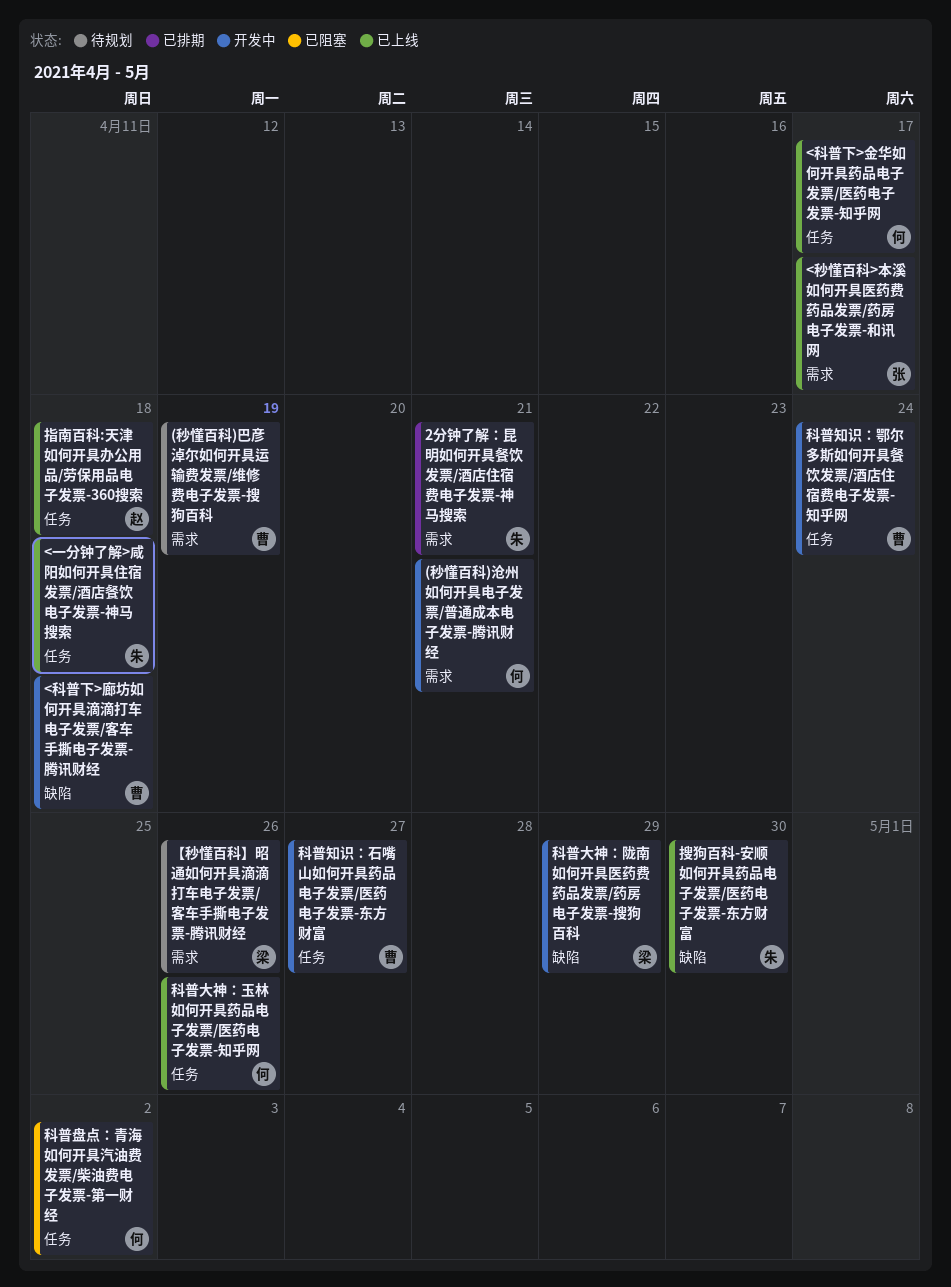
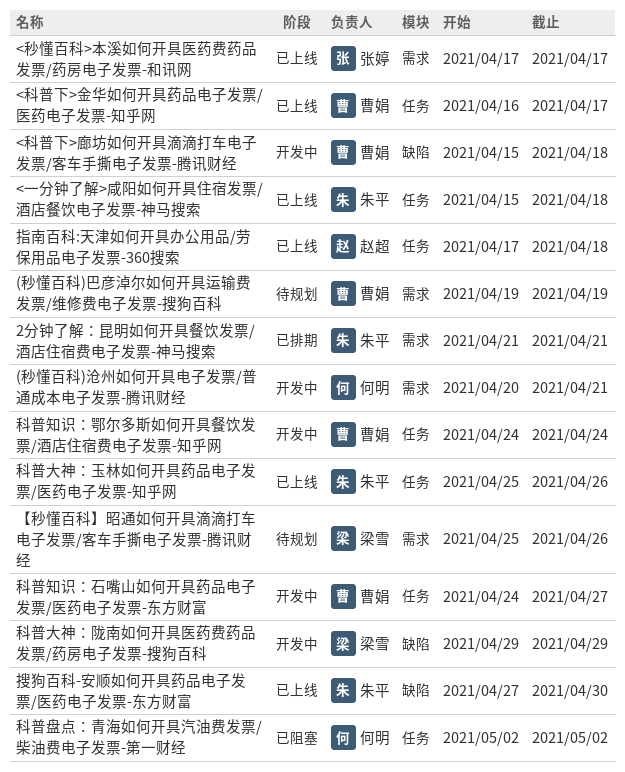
<科普下>金华如何开具药品电子发票/医药电子发票-知乎网, owner: 何明 -> 曹娟
科普大神：玉林如何开具药品电子发票/医药电子发票-知乎网, owner: 何明 -> 朱平

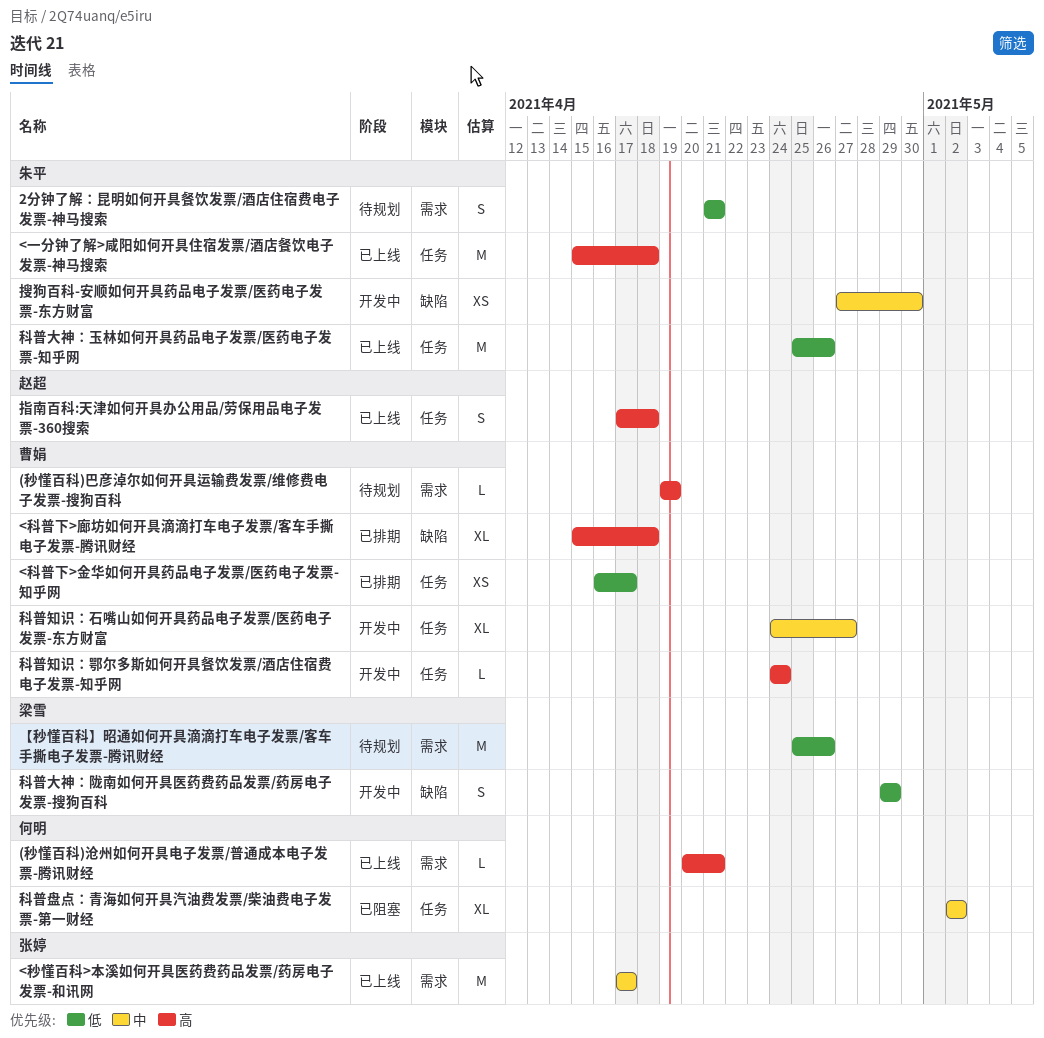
(秒懂百科)沧州如何开具电子发票/普通成本电子发票-腾讯财经, status: 开发中 -> 已上线
2分钟了解：昆明如何开具餐饮发票/酒店住宿费电子发票-神马搜索, status: 已排期 -> 待规划
<科普下>廊坊如何开具滴滴打车电子发票/客车手撕电子发票-腾讯财经, status: 开发中 -> 已排期
<科普下>金华如何开具药品电子发票/医药电子发票-知乎网, status: 已上线 -> 已排期
搜狗百科-安顺如何开具药品电子发票/医药电子发票-东方财富, status: 已上线 -> 开发中

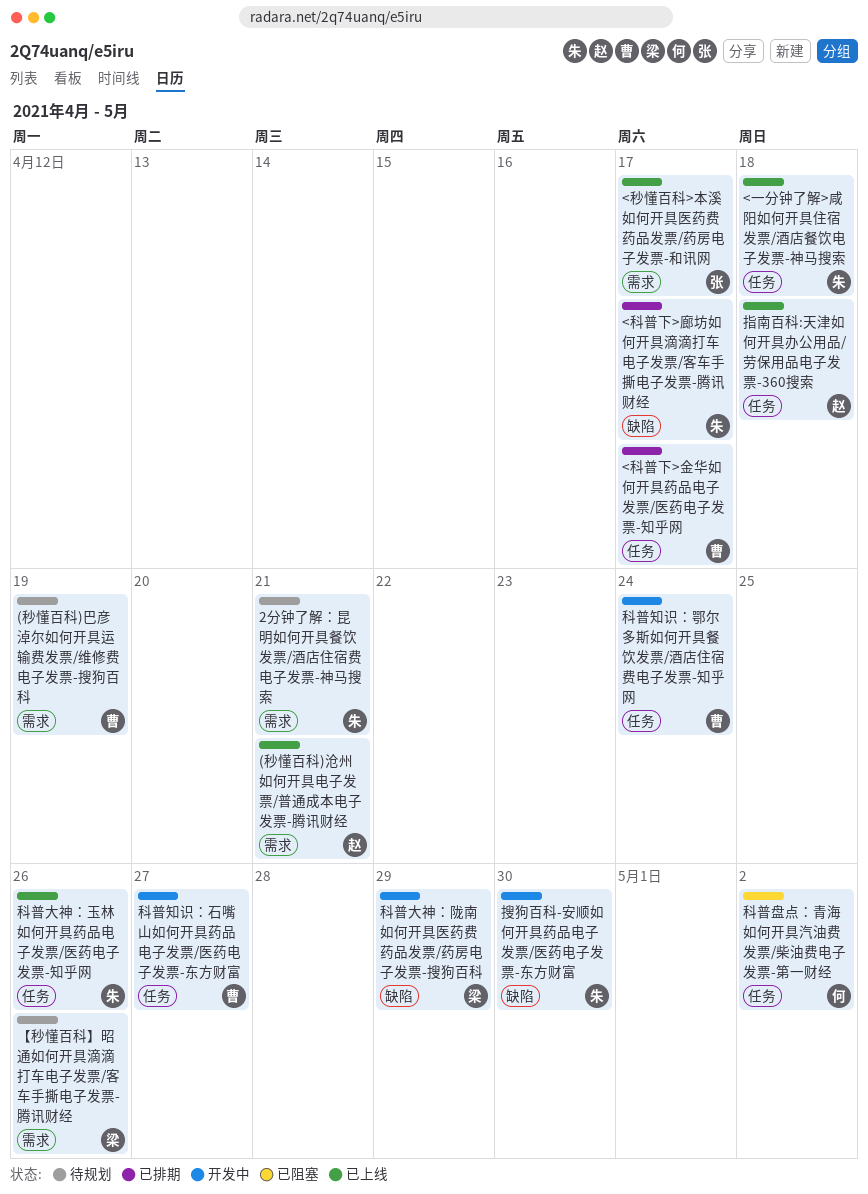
(秒懂百科)沧州如何开具电子发票/普通成本电子发票-腾讯财经, owner: 何明 -> 赵超
<科普下>廊坊如何开具滴滴打车电子发票/客车手撕电子发票-腾讯财经, owner: 曹娟 -> 朱平
<科普下>廊坊如何开具滴滴打车电子发票/客车手撕电子发票-腾讯财经, due: Apr 18 -> Apr 17

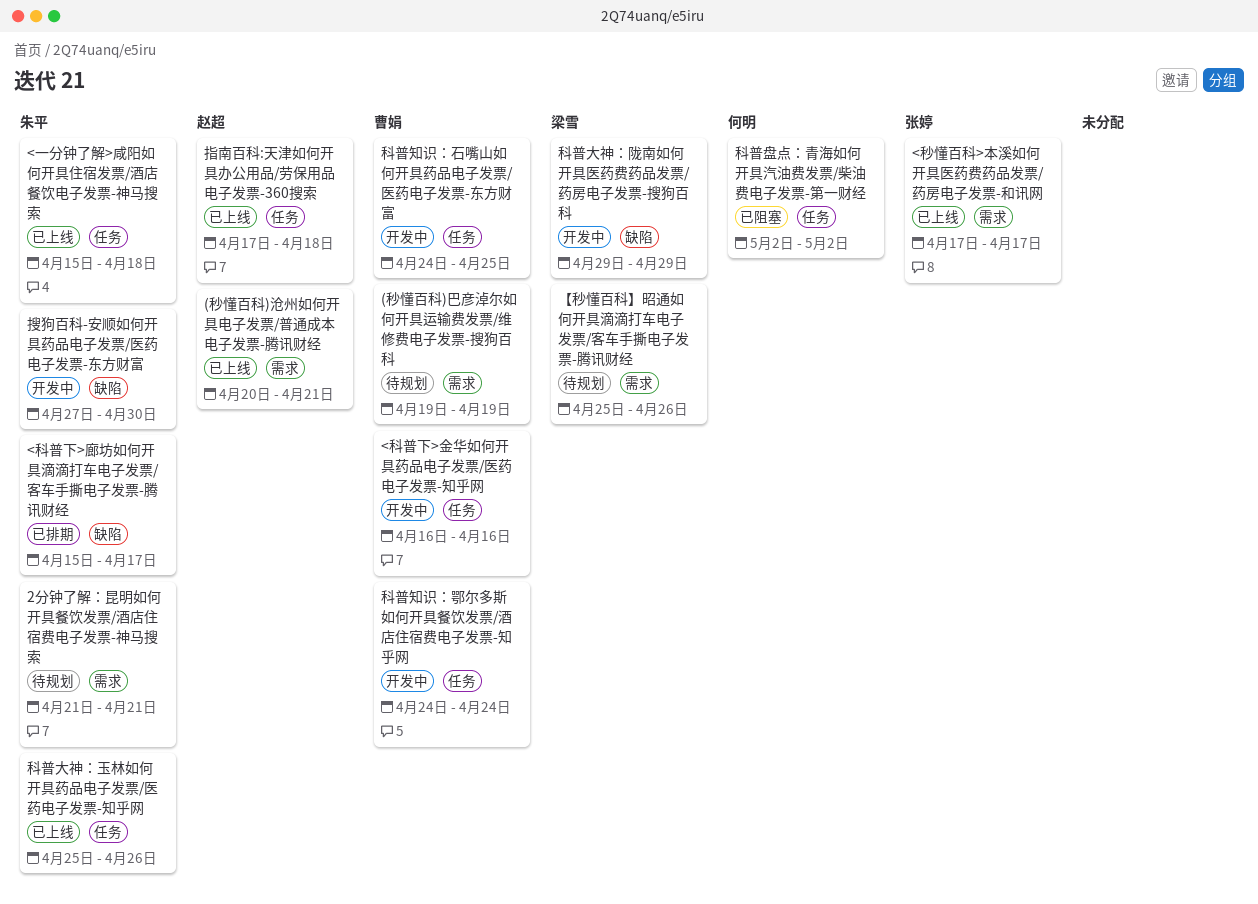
<科普下>金华如何开具药品电子发票/医药电子发票-知乎网, status: 已排期 -> 开发中
<科普下>金华如何开具药品电子发票/医药电子发票-知乎网, due: Apr 17 -> Apr 16
科普知识：石嘴山如何开具药品电子发票/医药电子发票-东方财富, due: Apr 27 -> Apr 25

